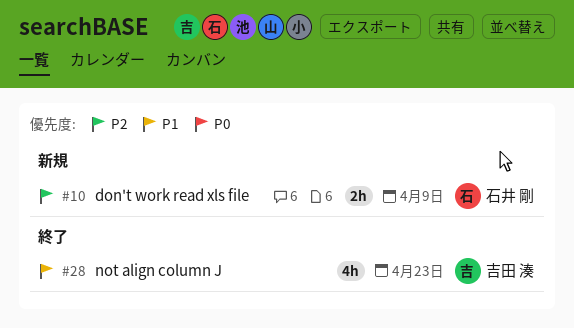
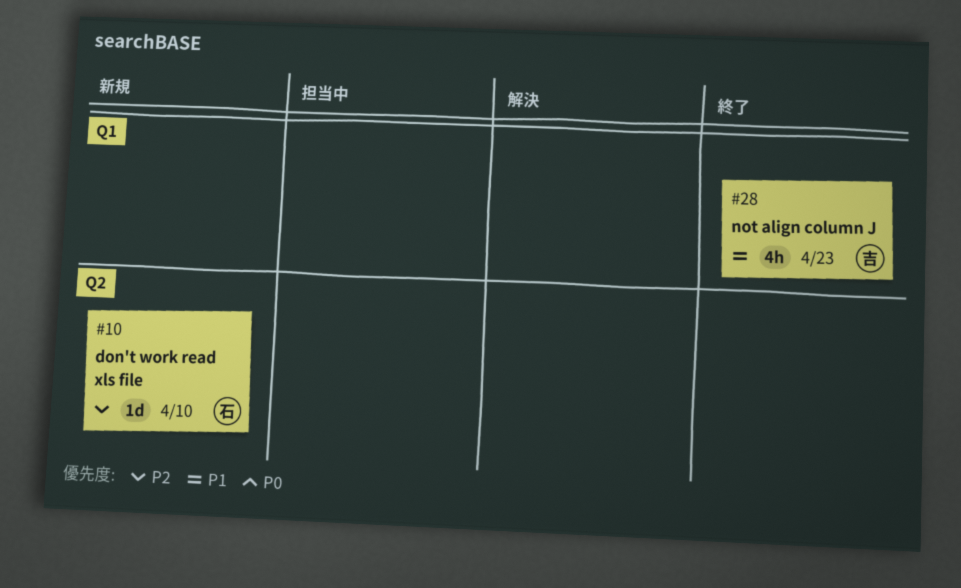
#10, estimate: 2h -> 1d
#10, due: Apr 9 -> Apr 10

